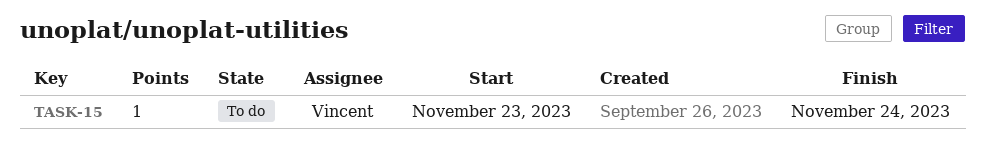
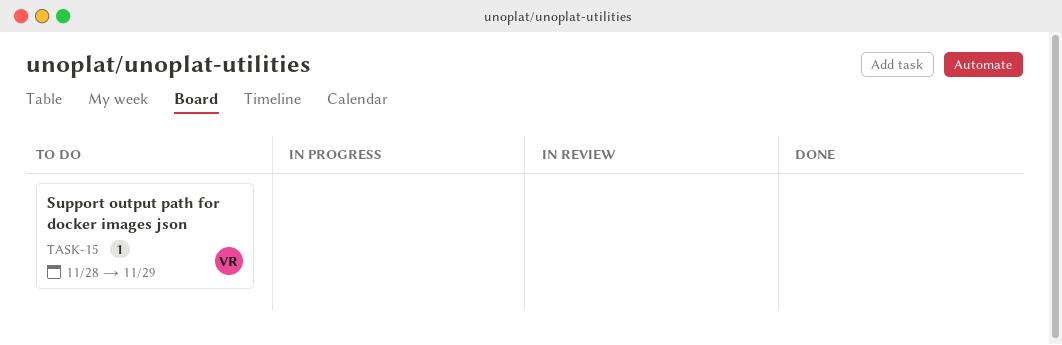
TASK-15, start: Nov 23 -> Nov 28
TASK-15, due: Nov 24 -> Nov 29

